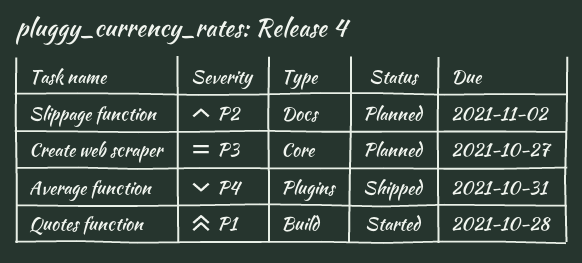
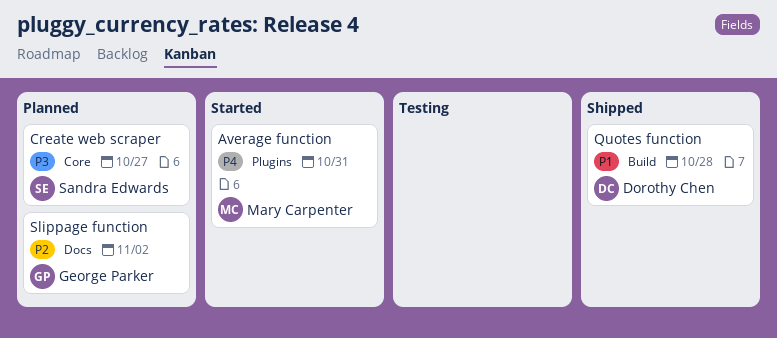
Average function, status: Shipped -> Started
Quotes function, status: Started -> Shipped

